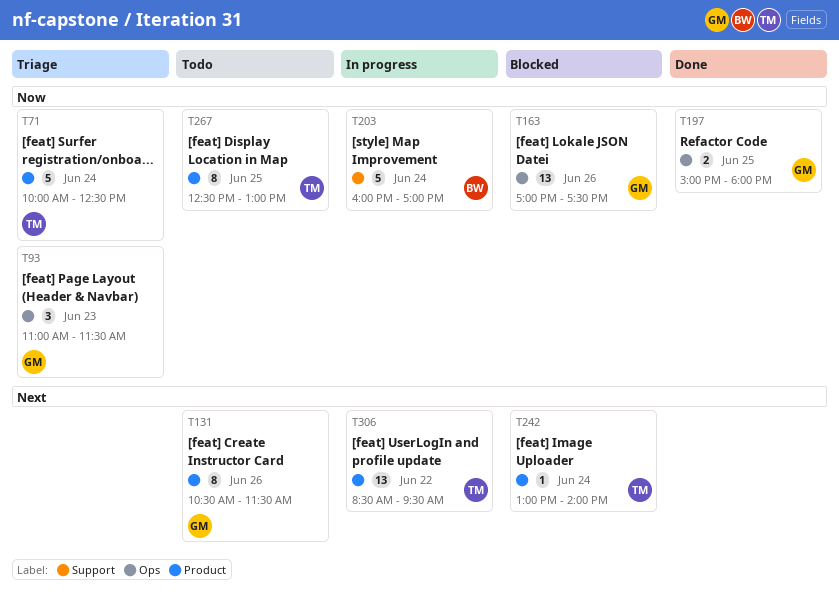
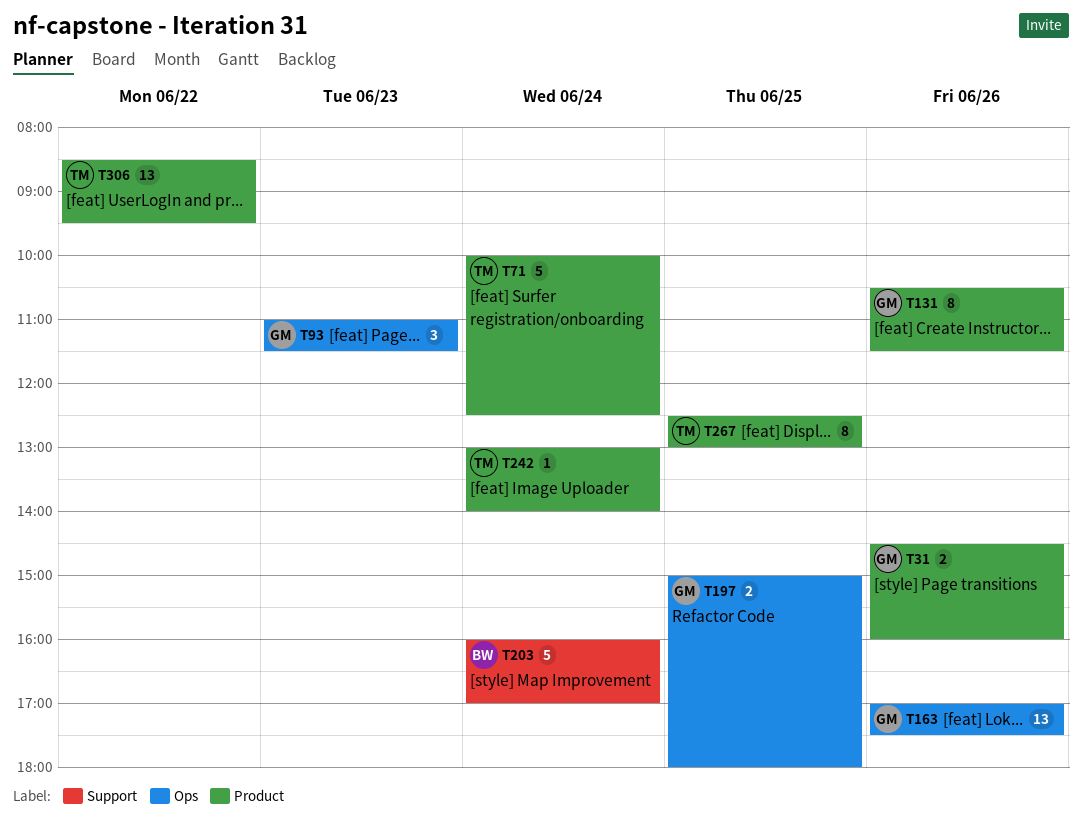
T31: none -> present

